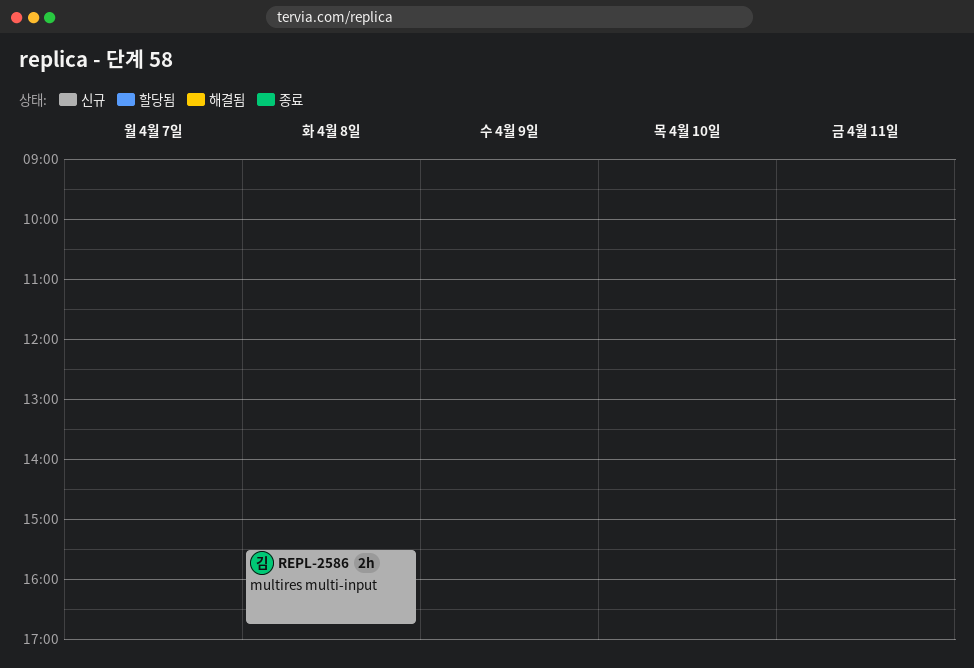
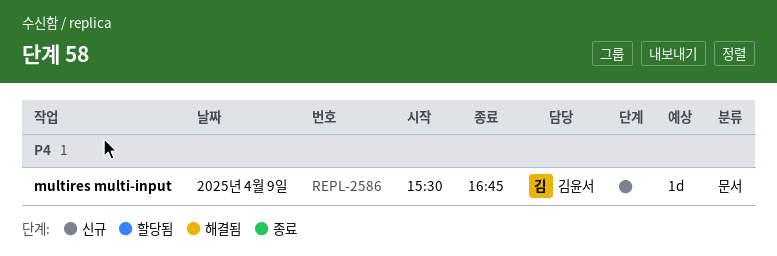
REPL-2586, estimate: 2h -> 1d
REPL-2586, day: Apr 8 -> Apr 9

